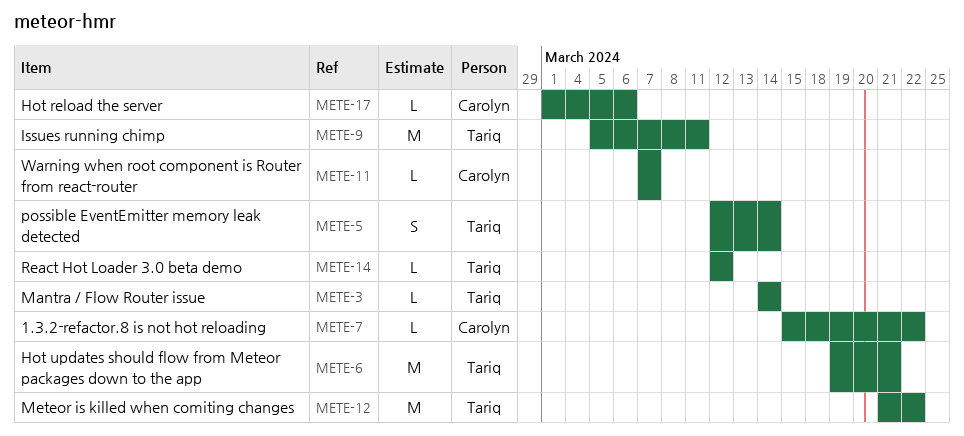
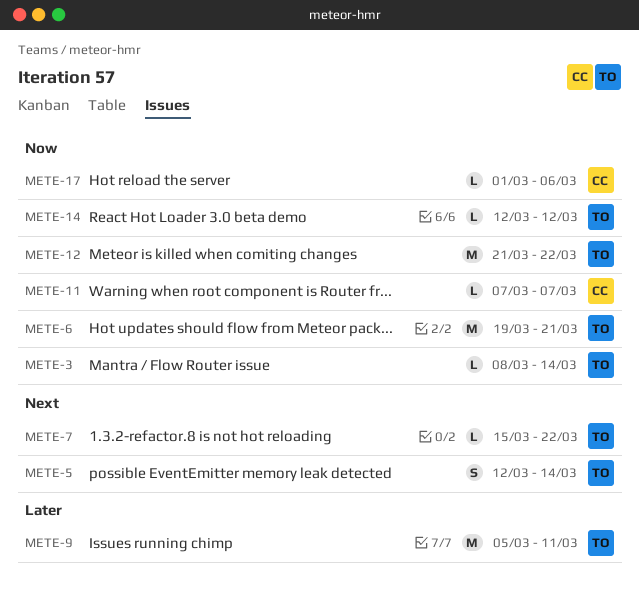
METE-3, start: Mar 14 -> Mar 8
METE-7, owner: Carolyn -> Tariq

